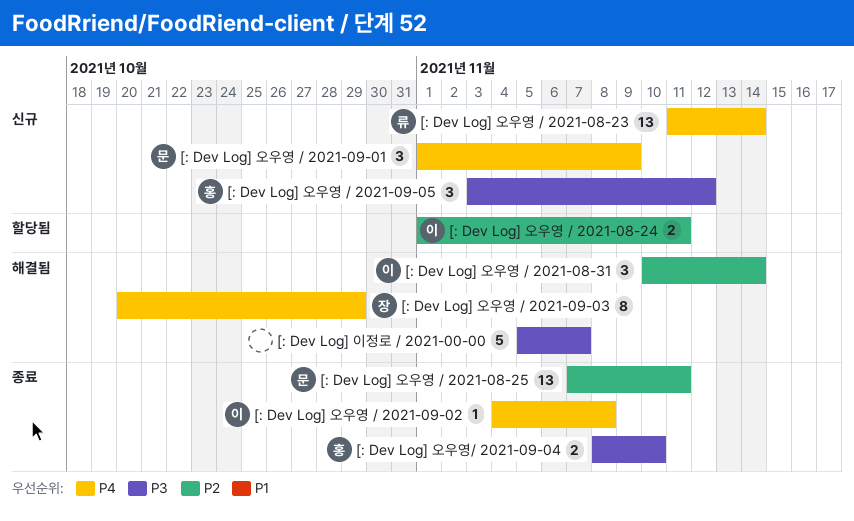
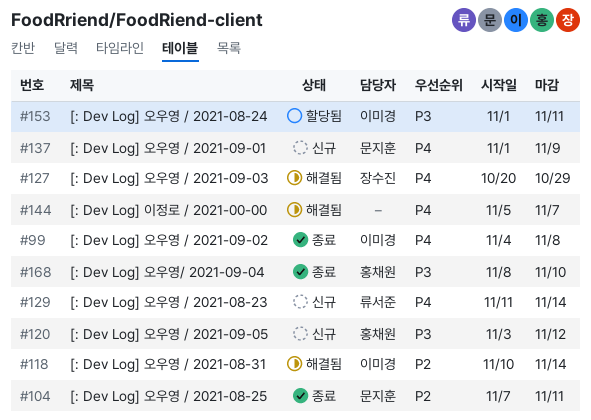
[: Dev Log] 오우영 / 2021-08-24, priority: P2 -> P3
[: Dev Log] 이정로 / 2021-00-00, priority: P3 -> P4

